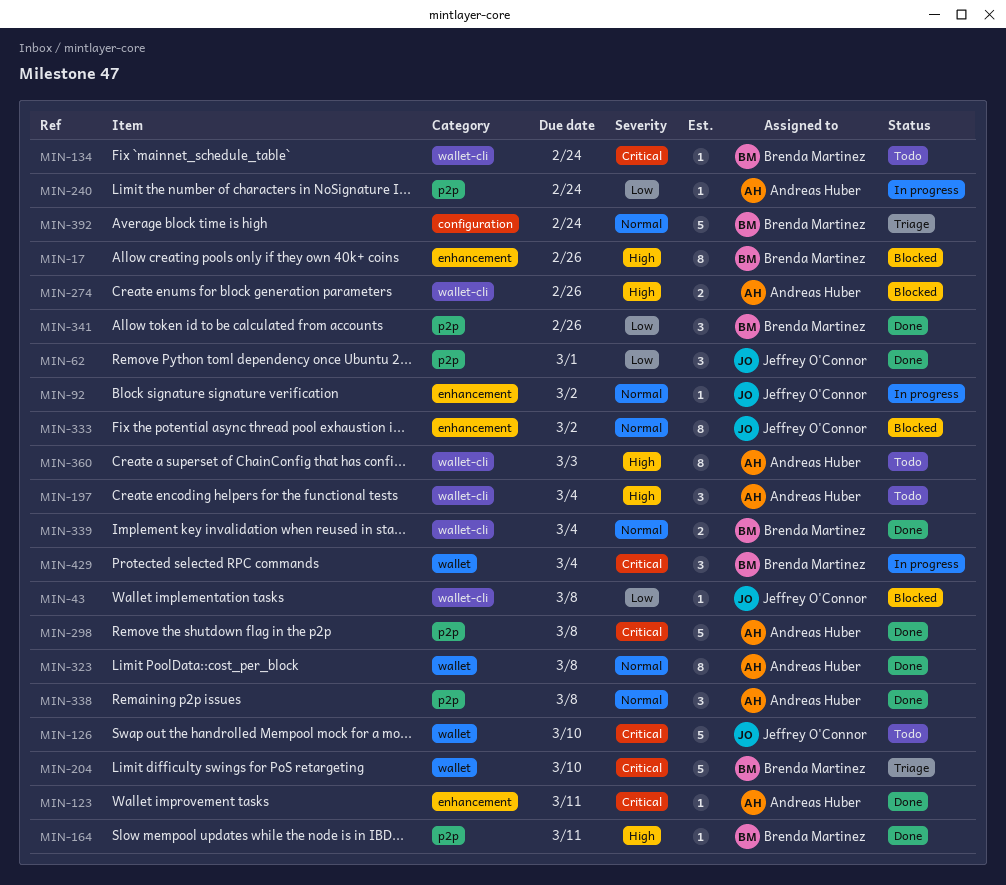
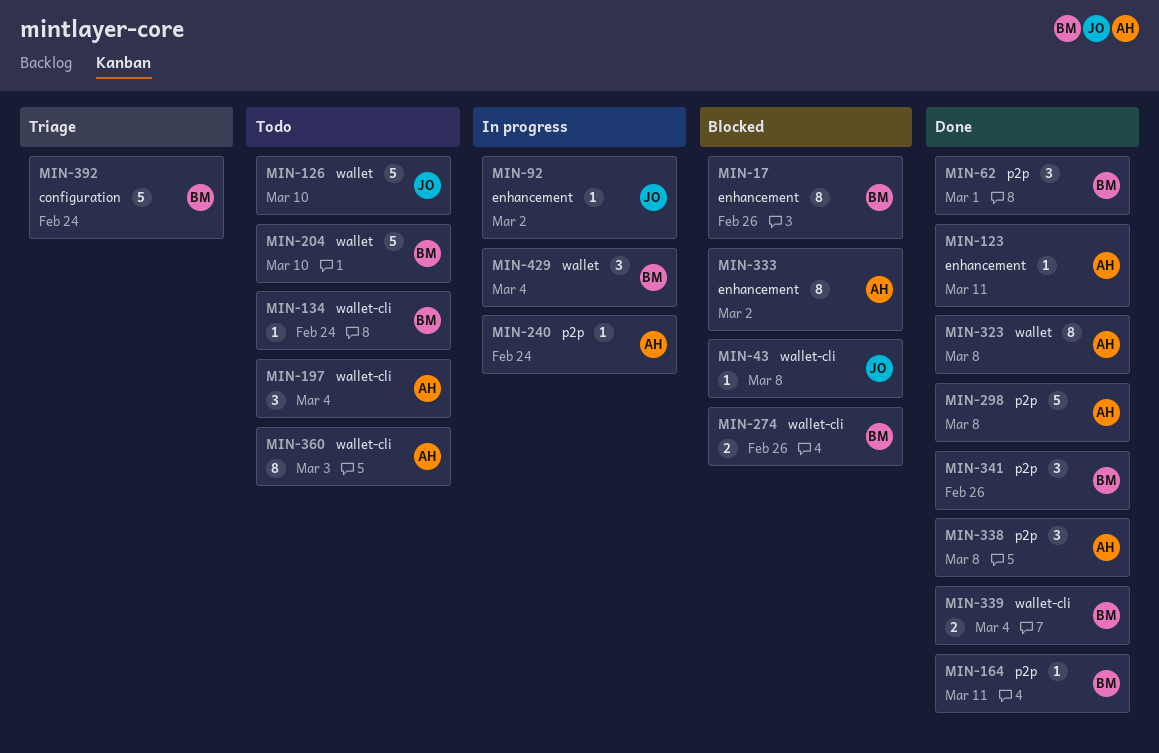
MIN-62, owner: Jeffrey O'Connor -> Brenda Martinez
MIN-204, status: Triage -> Todo
MIN-274, owner: Andreas Huber -> Brenda Martinez
MIN-333, owner: Jeffrey O'Connor -> Andreas Huber

